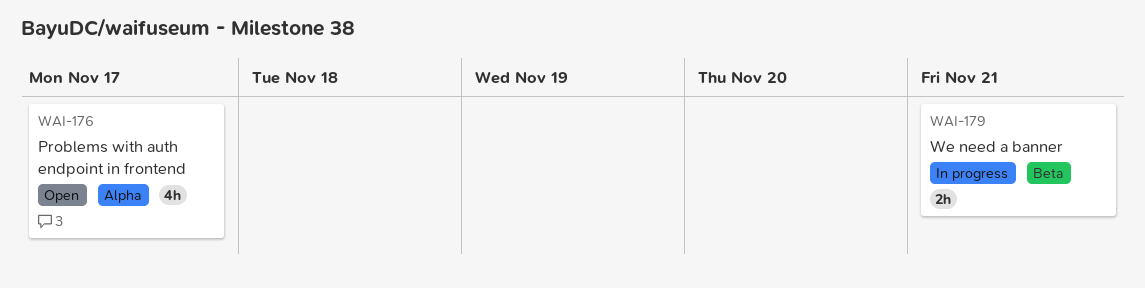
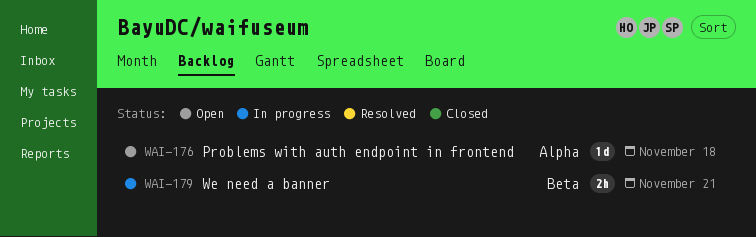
WAI-176, estimate: 4h -> 1d
WAI-176, due: Nov 17 -> Nov 18

